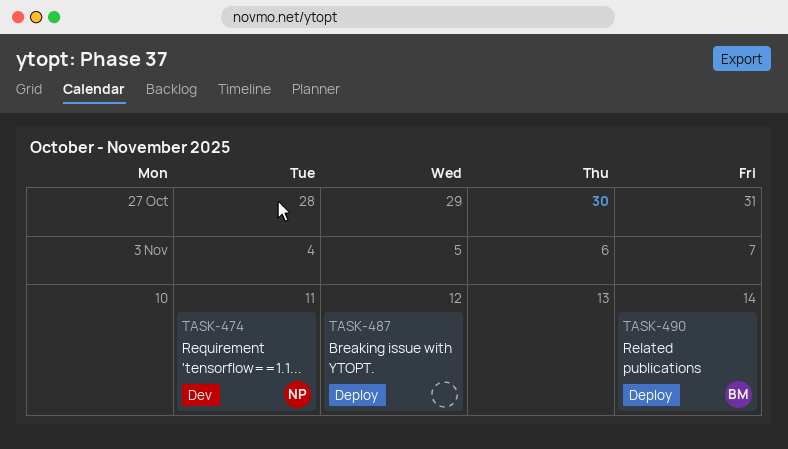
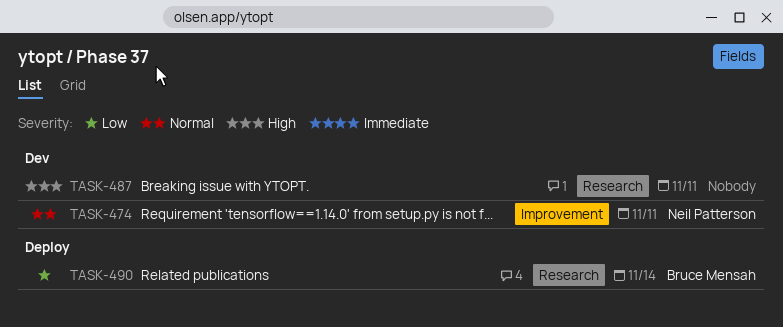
TASK-487, status: Deploy -> Dev
TASK-487, due: Nov 12 -> Nov 11

